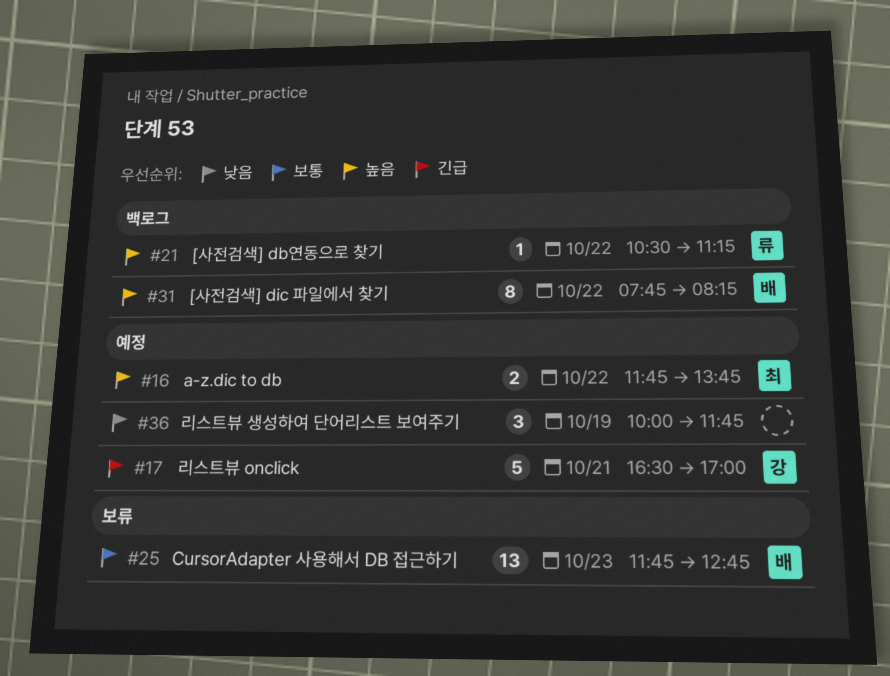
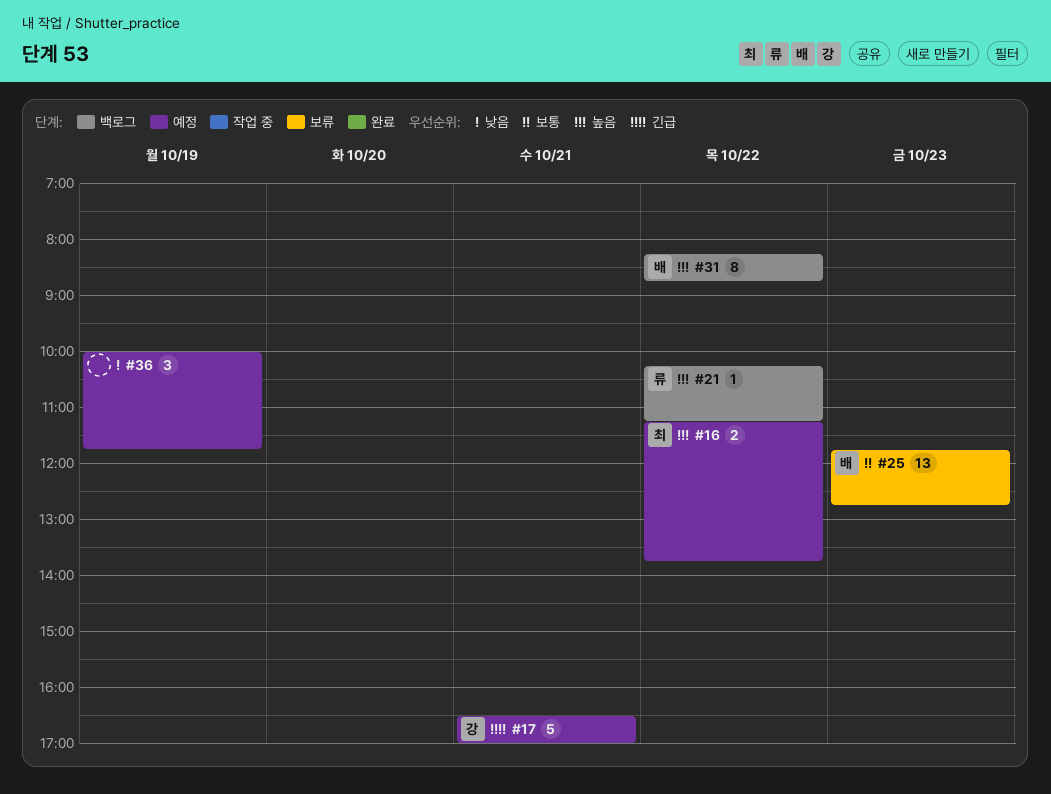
#16, begins: 11:45 -> 11:15
#21, begins: 10:30 -> 10:15
#31, begins: 07:45 -> 08:15
#31, ends: 08:15 -> 08:45

